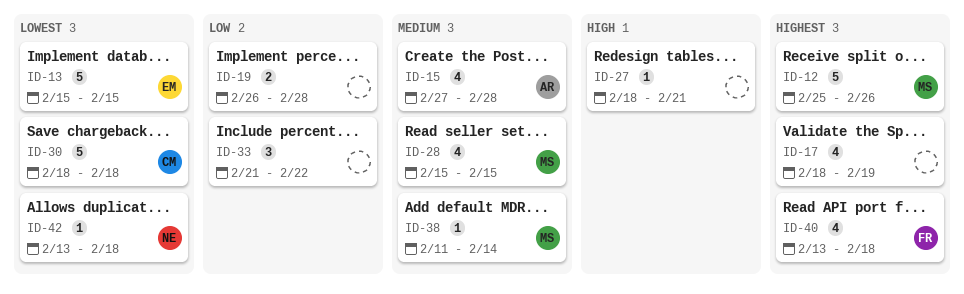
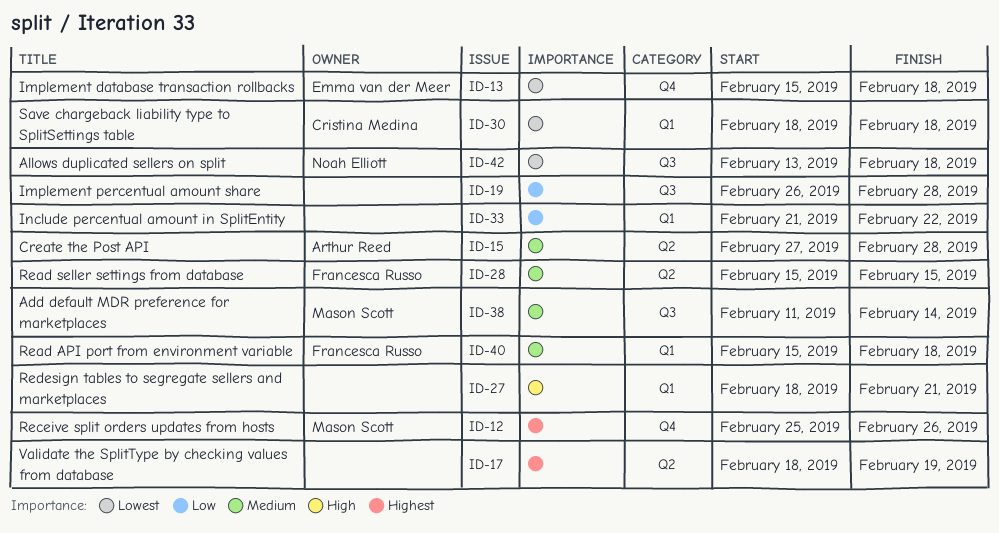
ID-13, due: Feb 15 -> Feb 18
ID-28, owner: Mason Scott -> Francesca Russo
ID-40, priority: Highest -> Medium
ID-40, start: Feb 13 -> Feb 15

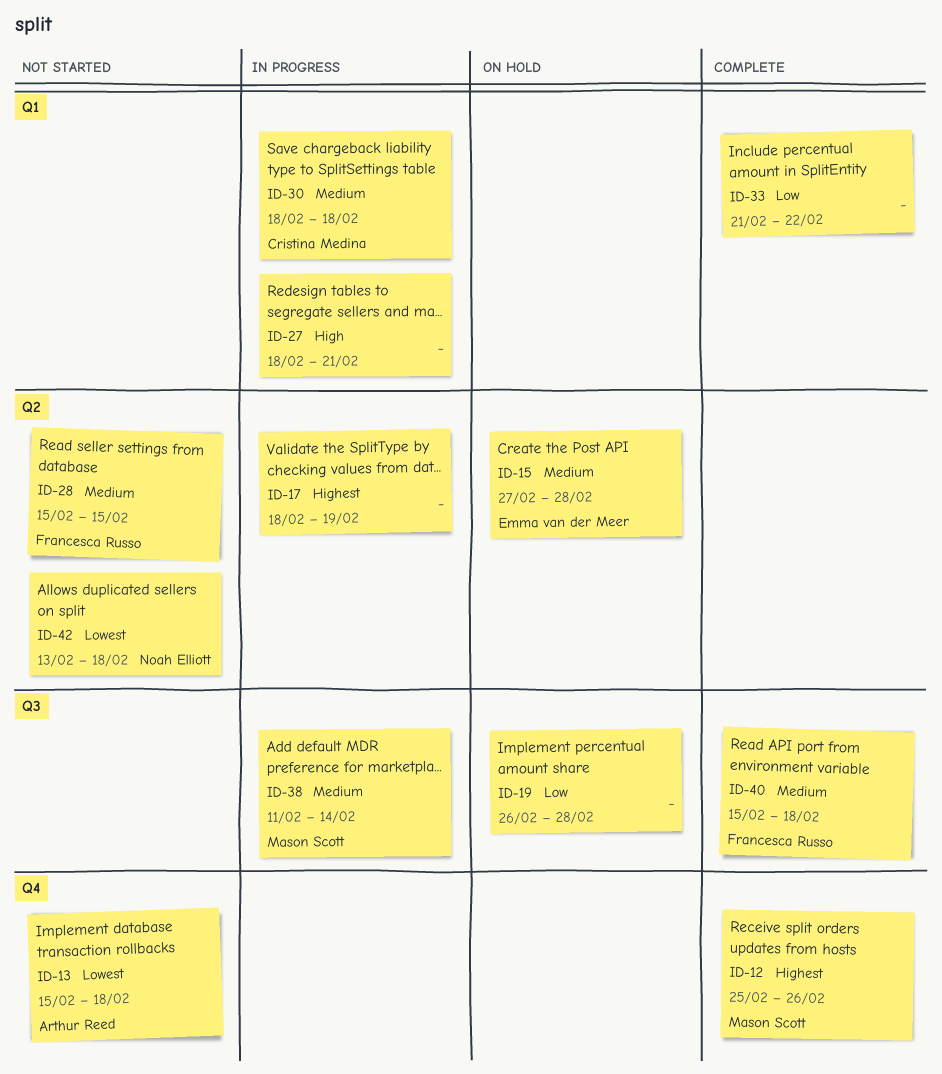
ID-13, owner: Emma van der Meer -> Arthur Reed
ID-15, owner: Arthur Reed -> Emma van der Meer
ID-30, priority: Lowest -> Medium
ID-40, label: Q1 -> Q3
ID-42, label: Q3 -> Q2

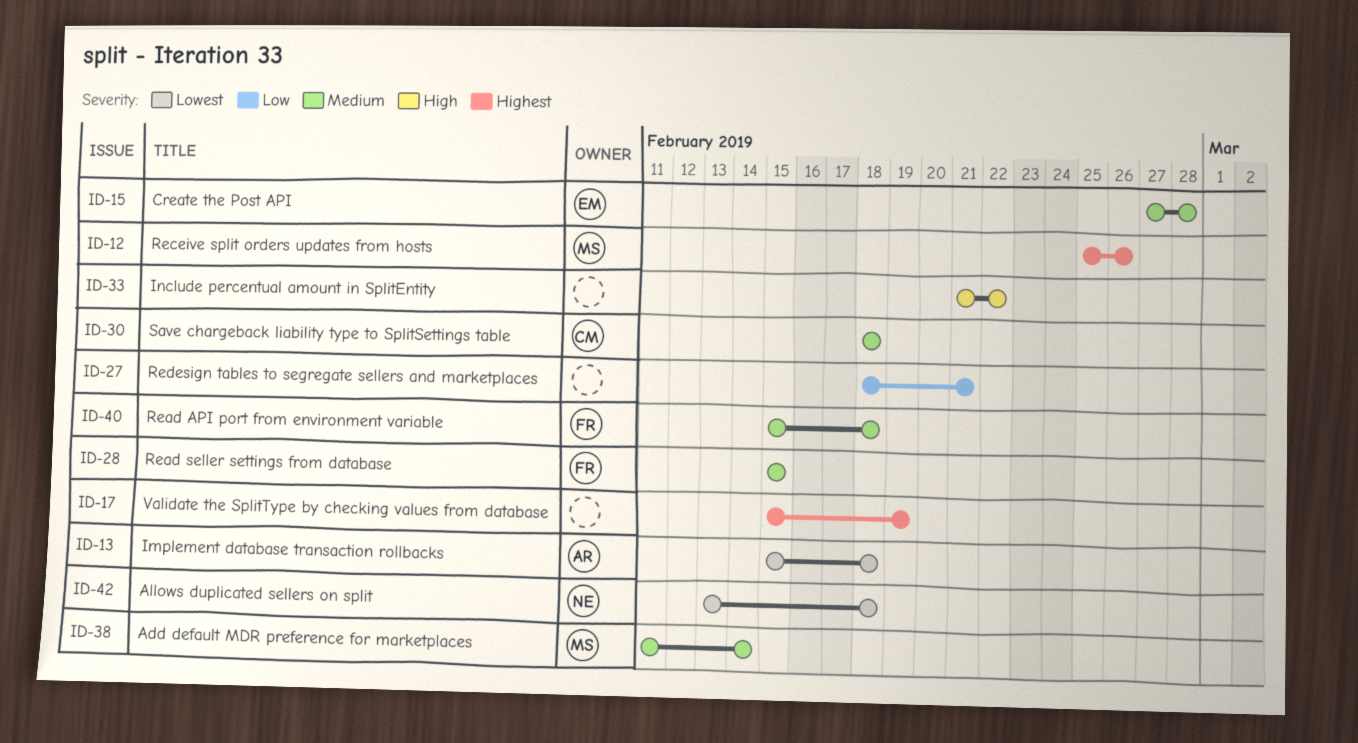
ID-17, start: Feb 18 -> Feb 15
ID-19: present -> none
ID-27, priority: High -> Low
ID-33, priority: Low -> High

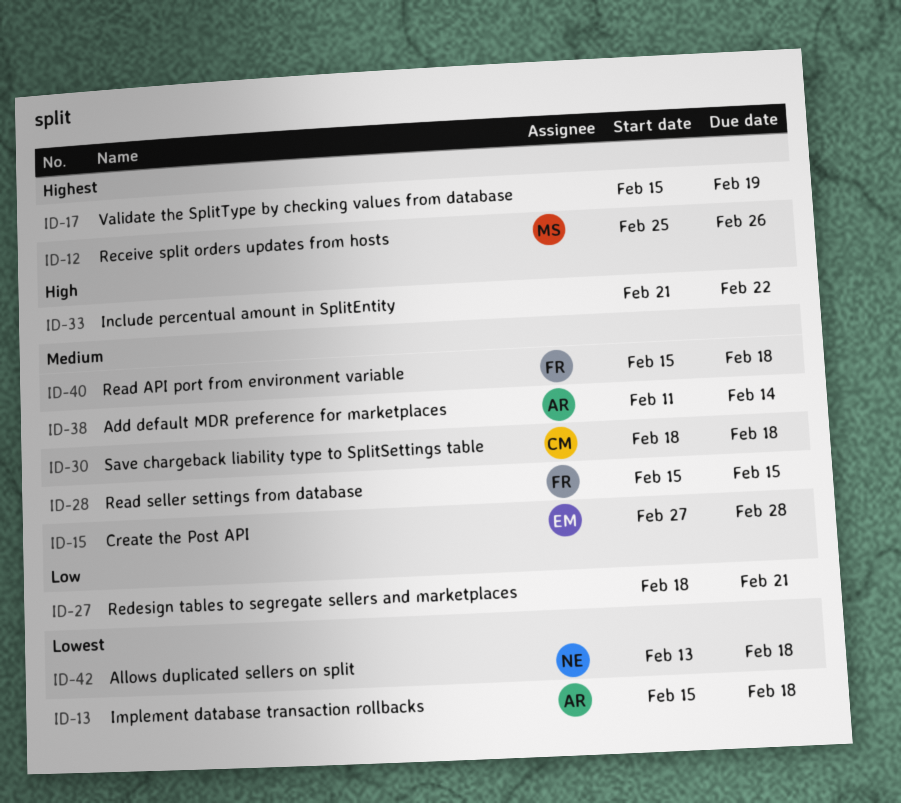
ID-38, owner: MS -> AR

